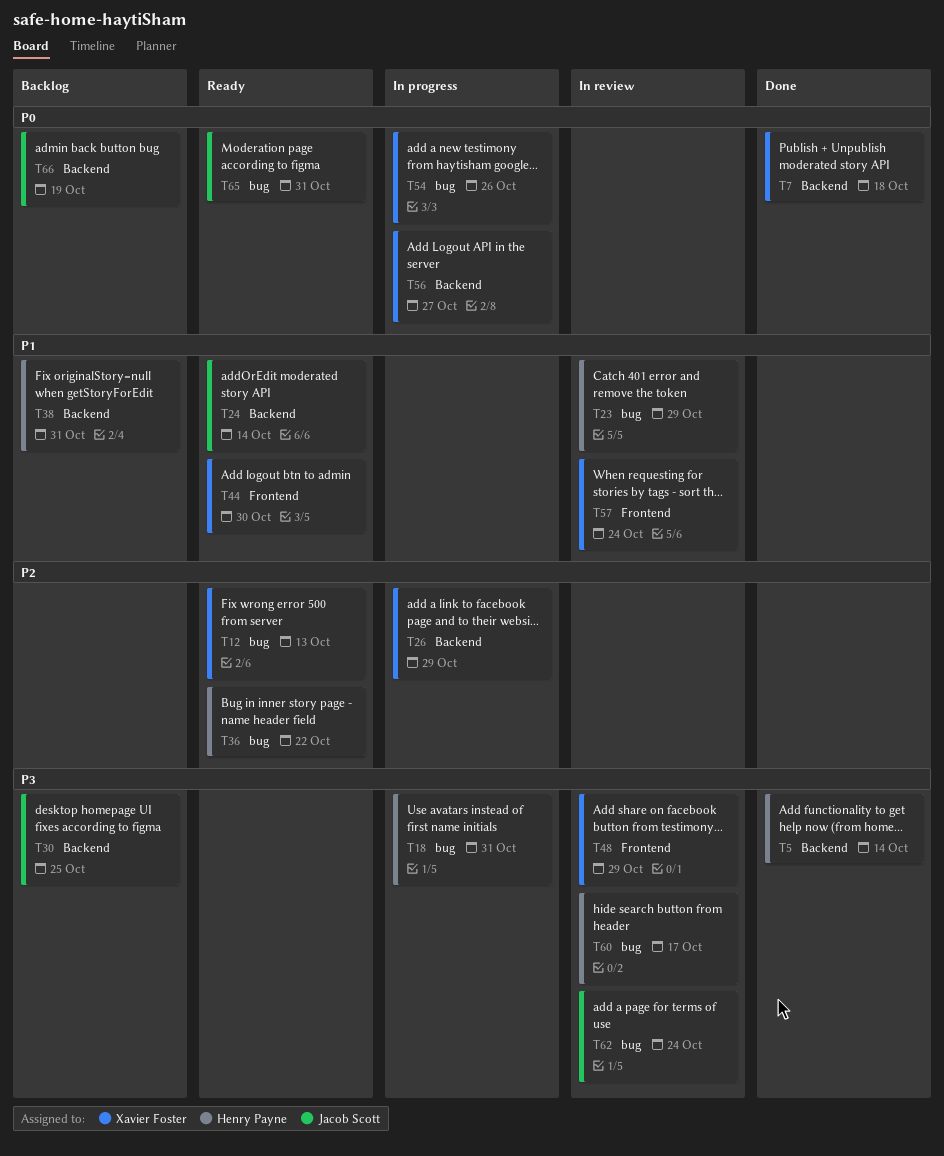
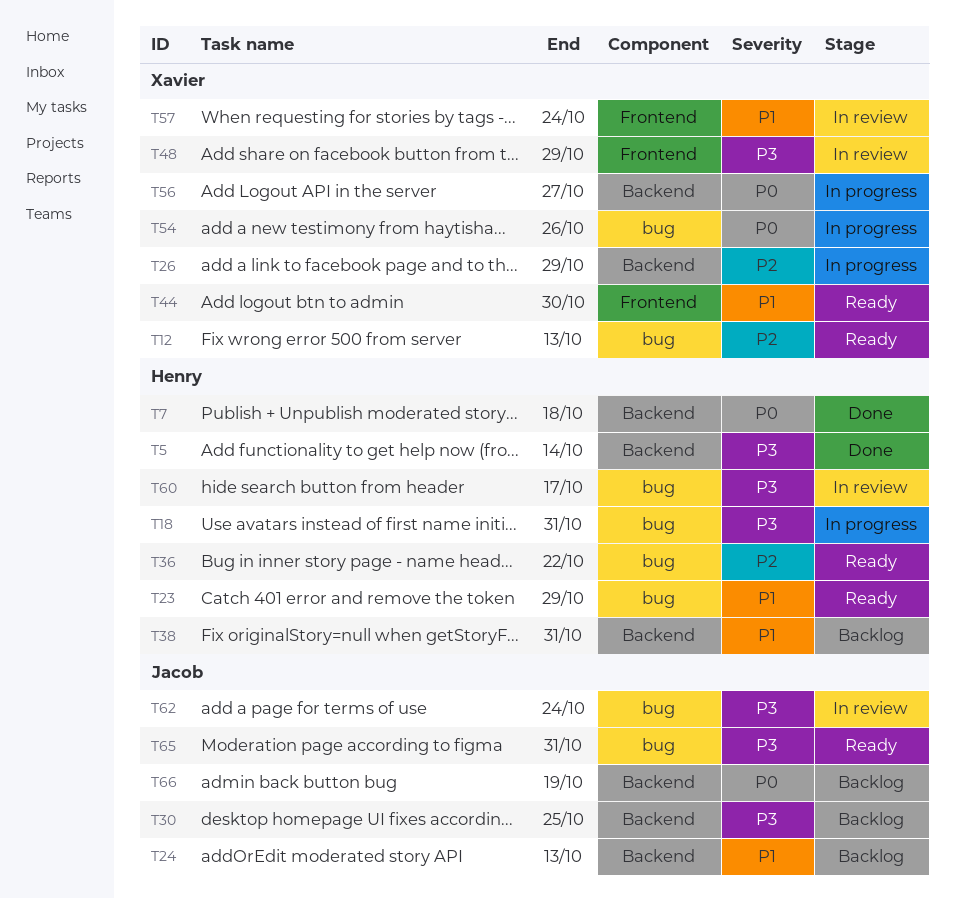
T7, owner: Xavier Foster -> Henry Payne
T23, status: In review -> Ready
T24, status: Ready -> Backlog
T24, due: Oct 14 -> Oct 13
T65, priority: P0 -> P3

